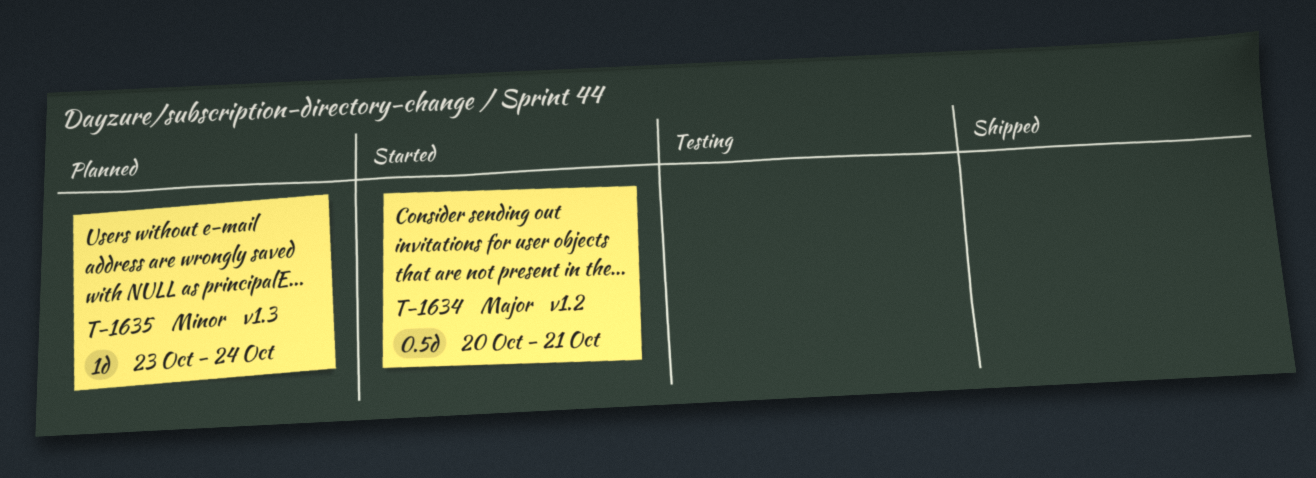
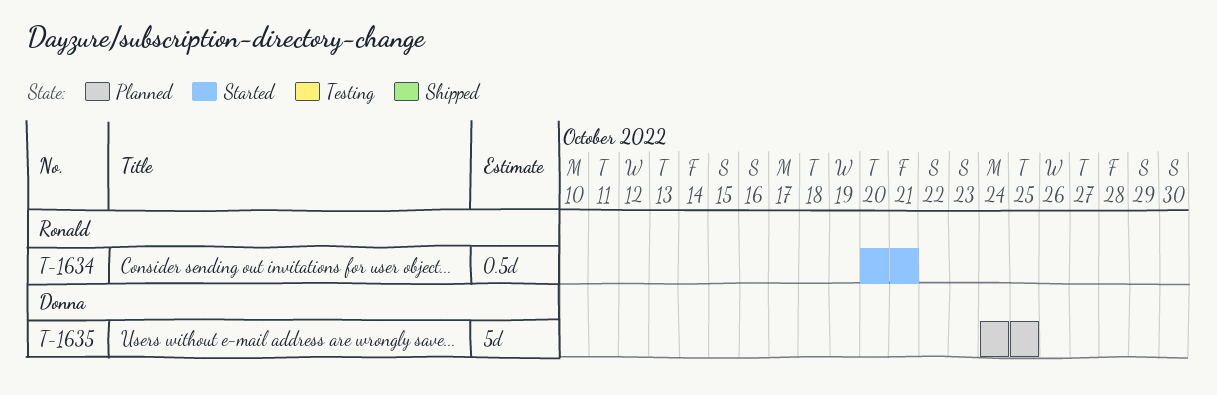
T-1635, estimate: 1d -> 5d
T-1635, start: Oct 23 -> Oct 24
T-1635, due: Oct 24 -> Oct 25

